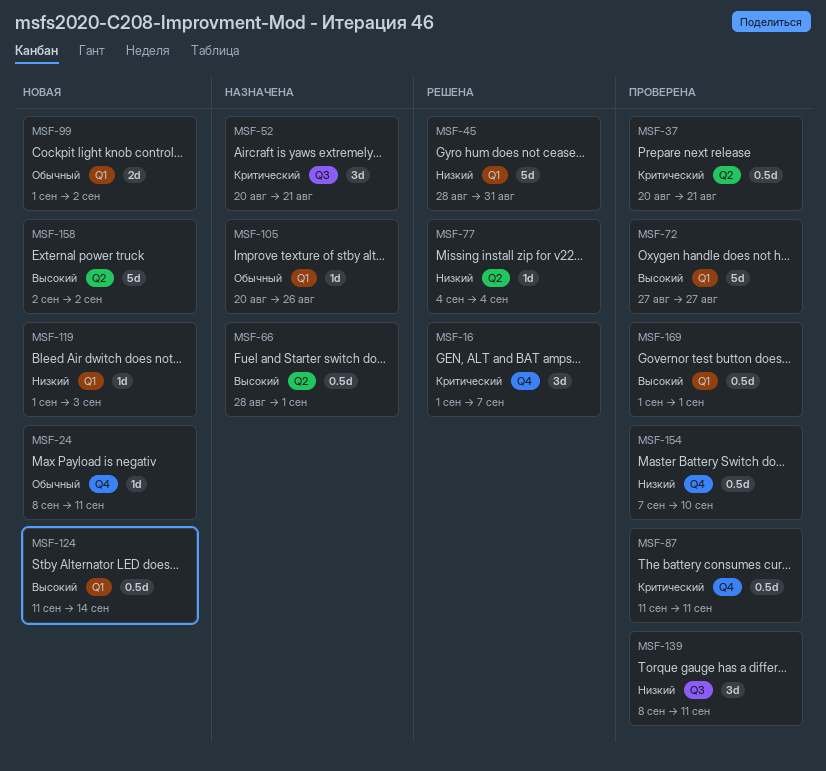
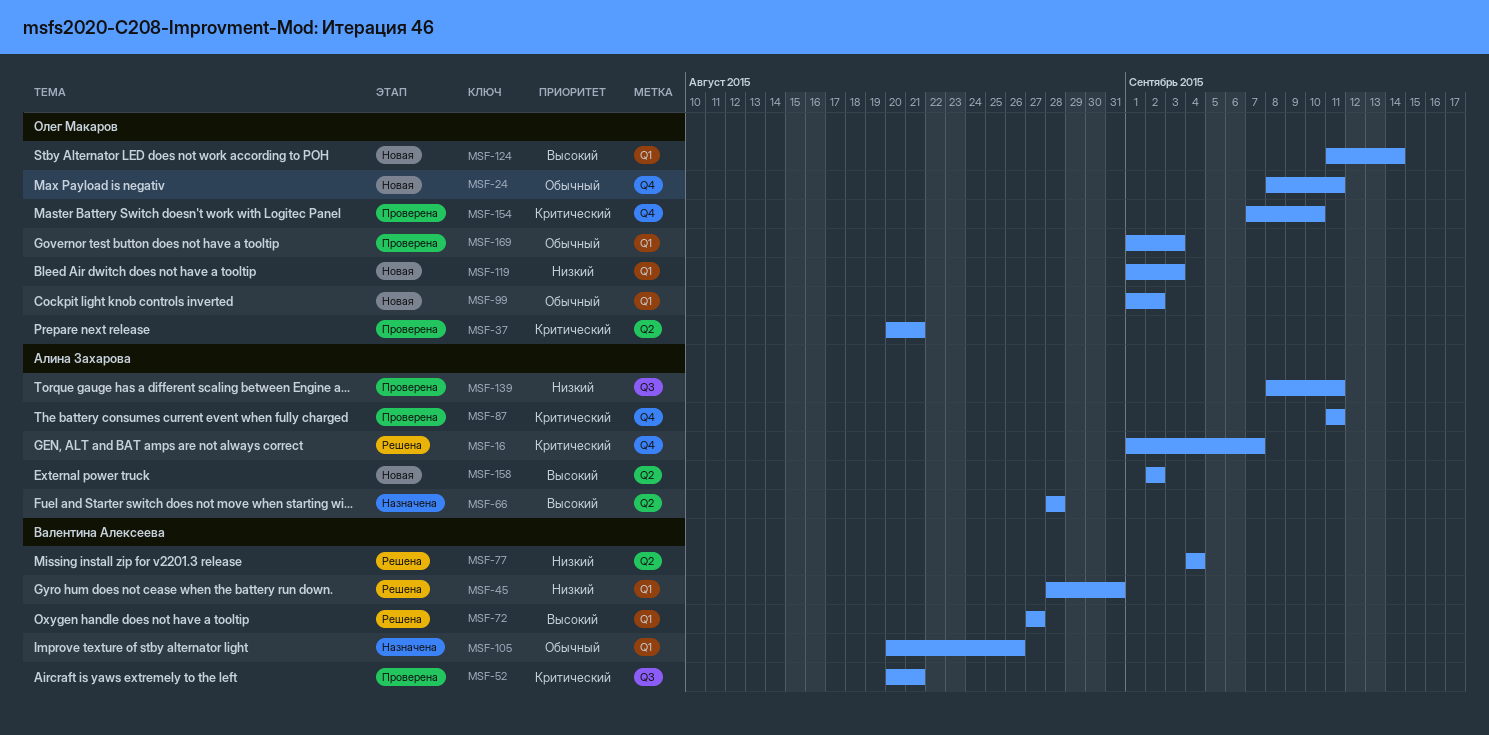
MSF-52, status: Назначена -> Проверена
MSF-66, due: Sep 1 -> Aug 28
MSF-72, status: Проверена -> Решена
MSF-154, priority: Низкий -> Критический
MSF-169, priority: Высокий -> Обычный
MSF-169, due: Sep 1 -> Sep 3

